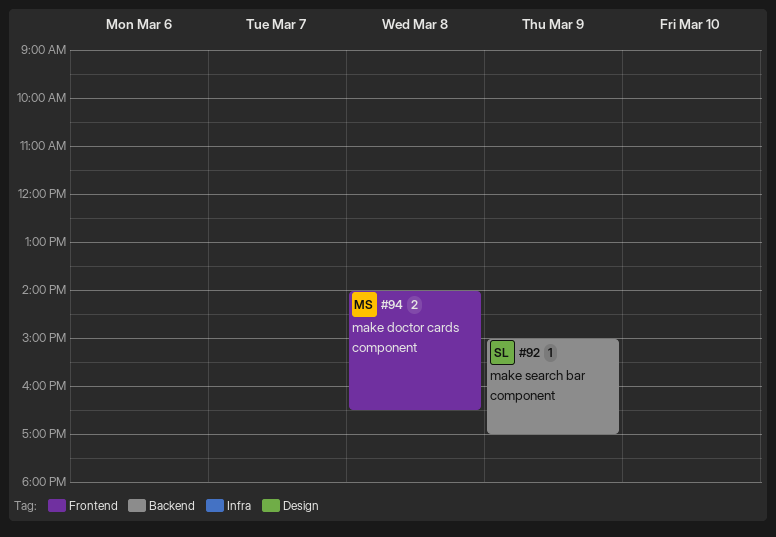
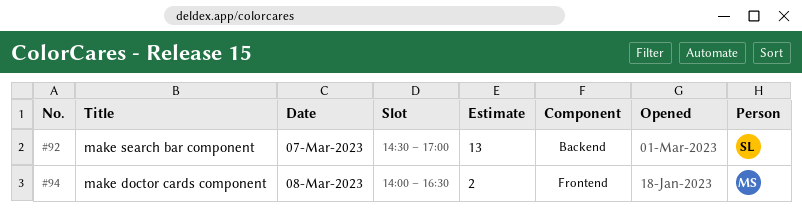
#92, estimate: 1 -> 13
#92, day: Mar 9 -> Mar 7
#92, begins: 15:00 -> 14:30

